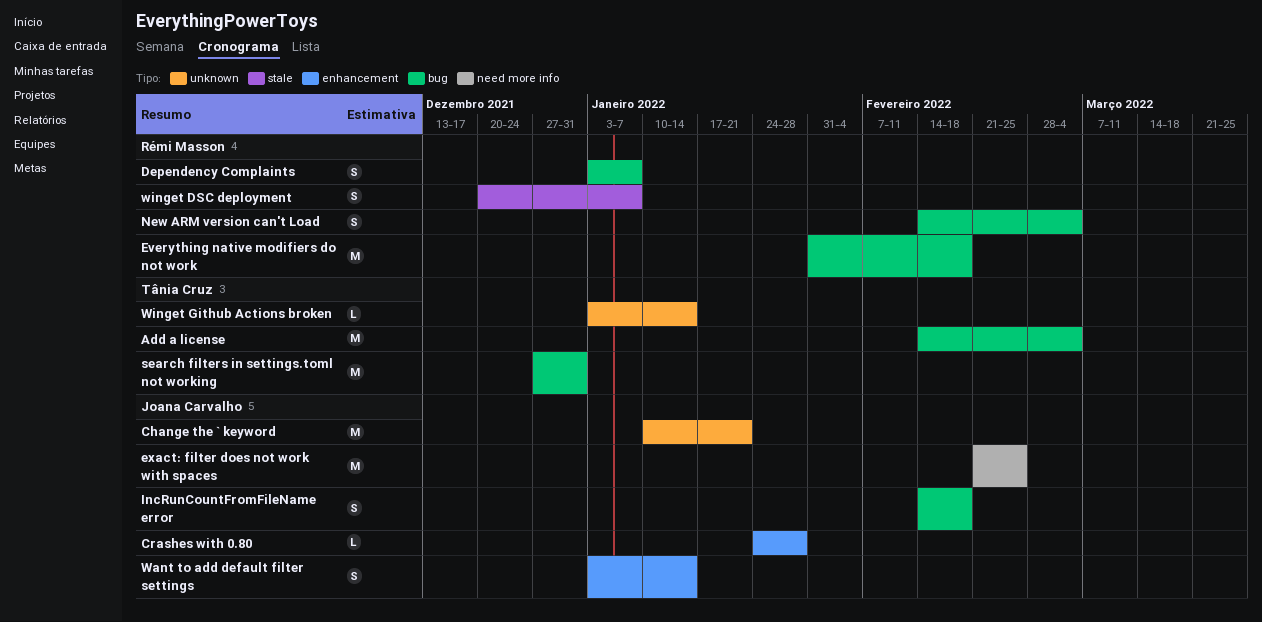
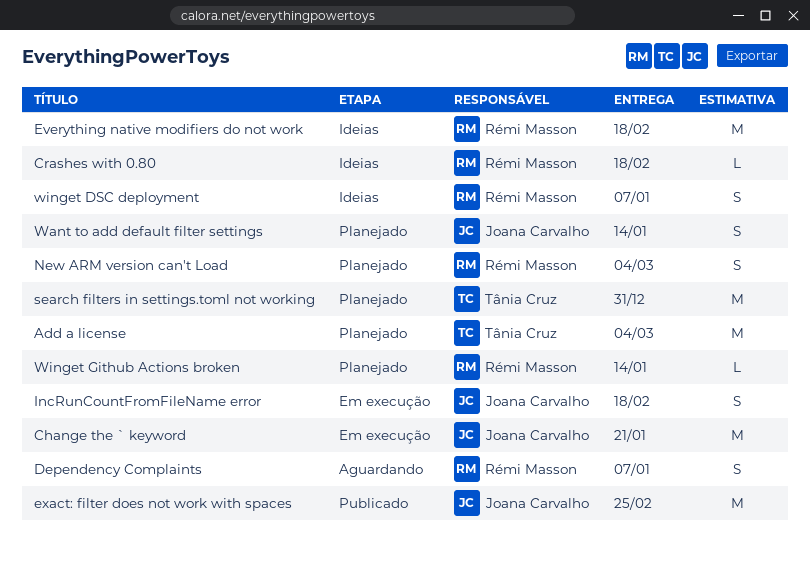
Crashes with 0.80, owner: Joana Carvalho -> Rémi Masson
Crashes with 0.80, due: Jan 28 -> Feb 18
Winget Github Actions broken, owner: Tânia Cruz -> Rémi Masson

